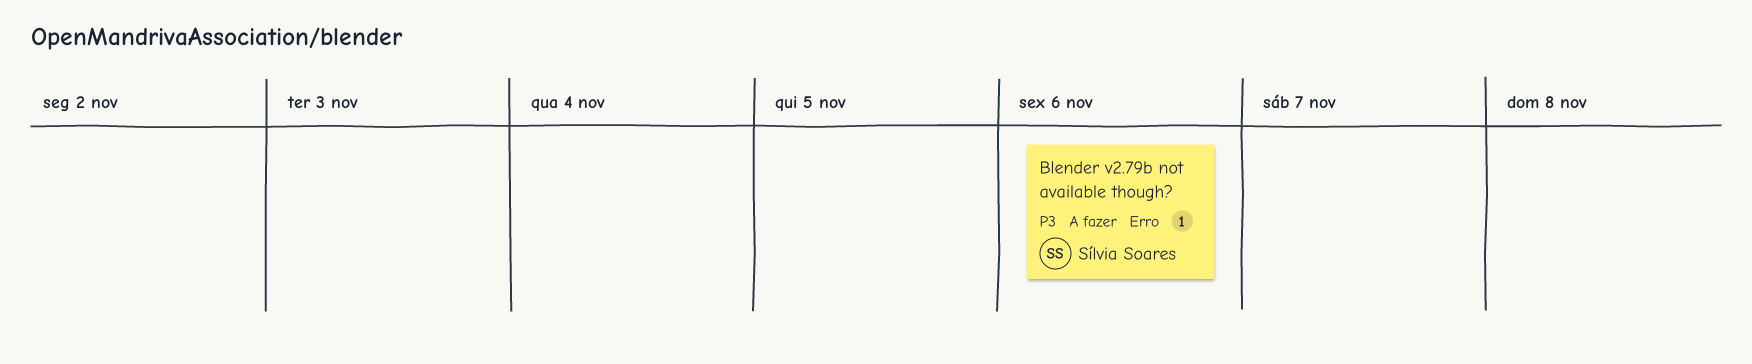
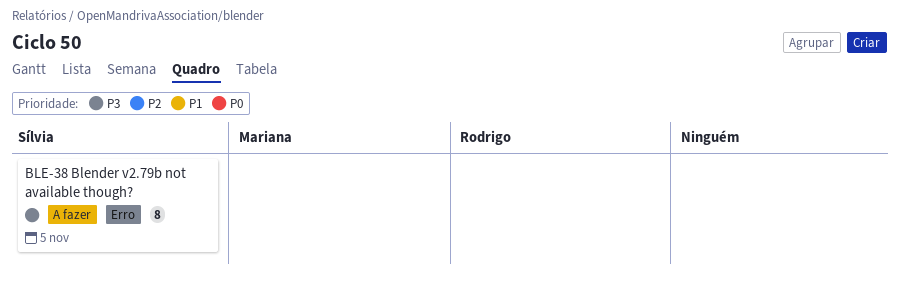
Blender v2.79b not available though?, estimate: 1 -> 8
Blender v2.79b not available though?, due: Nov 6 -> Nov 5

